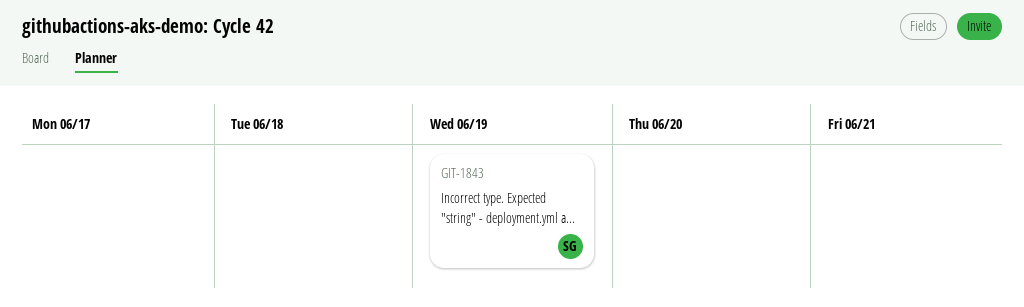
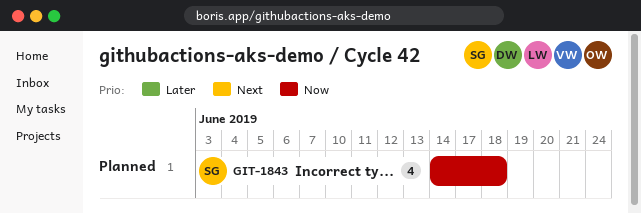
GIT-1843, due: Jun 19 -> Jun 18

